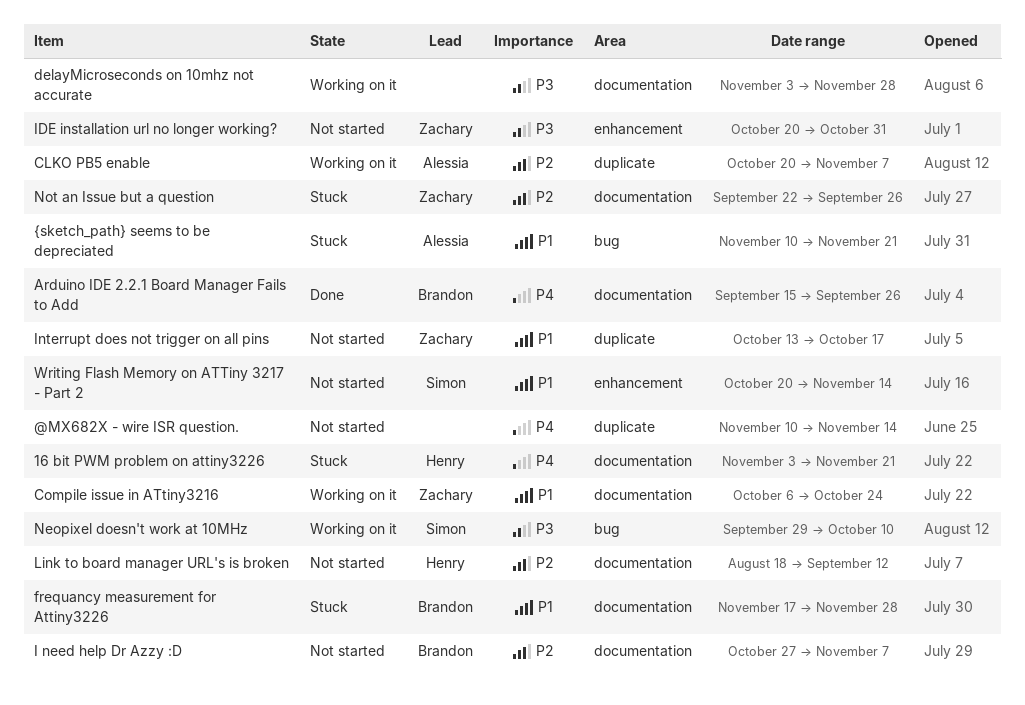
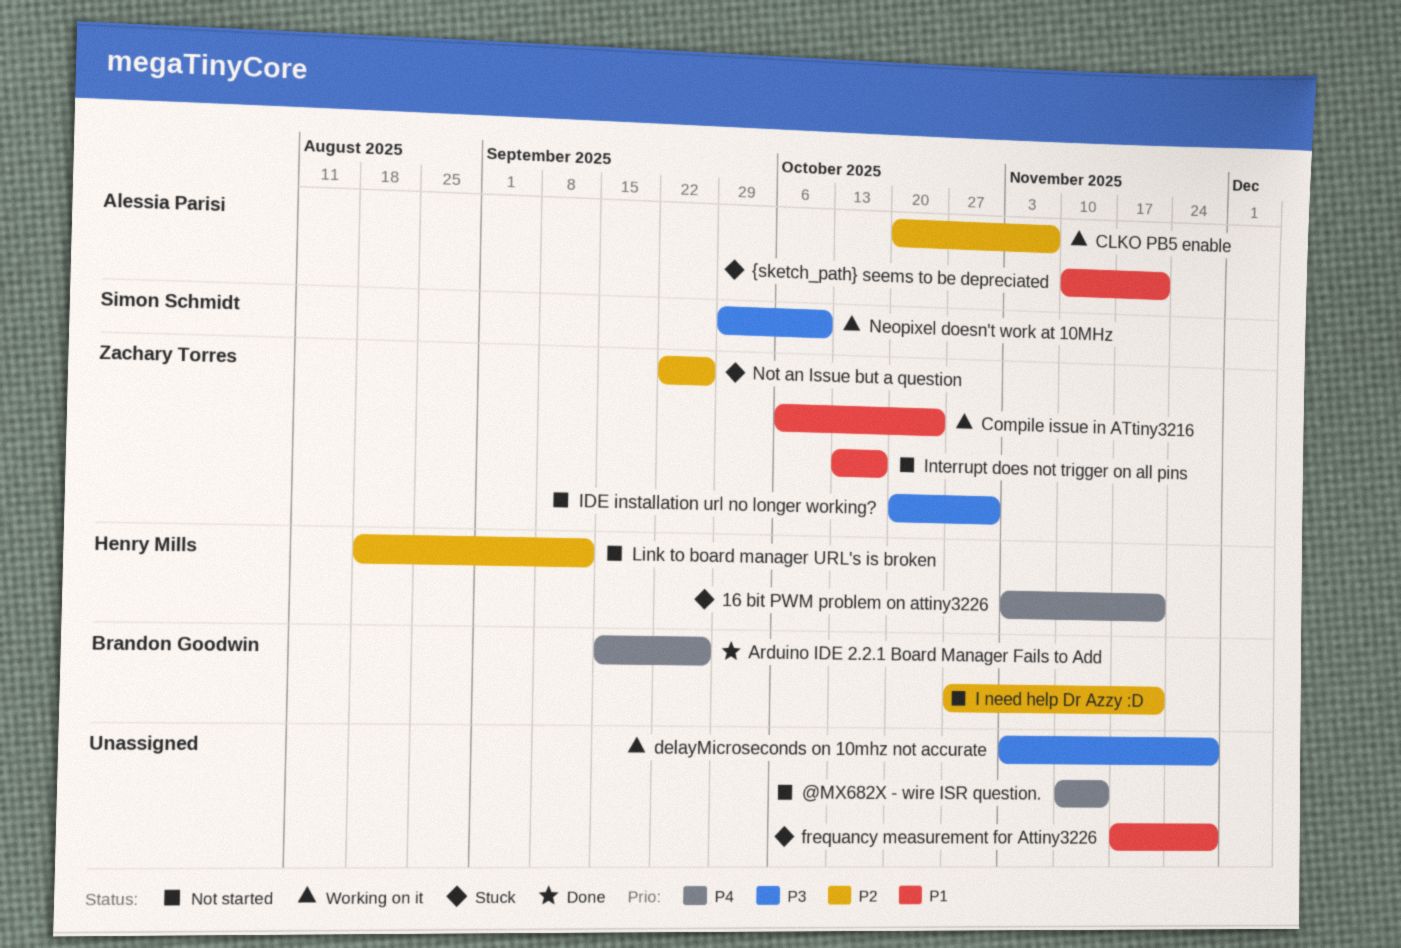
frequancy measurement for Attiny3226, owner: Brandon Goodwin -> none
I need help Dr Azzy :D, due: Nov 7 -> Nov 21
Writing Flash Memory on ATTiny 3217 - Part 2: present -> none

